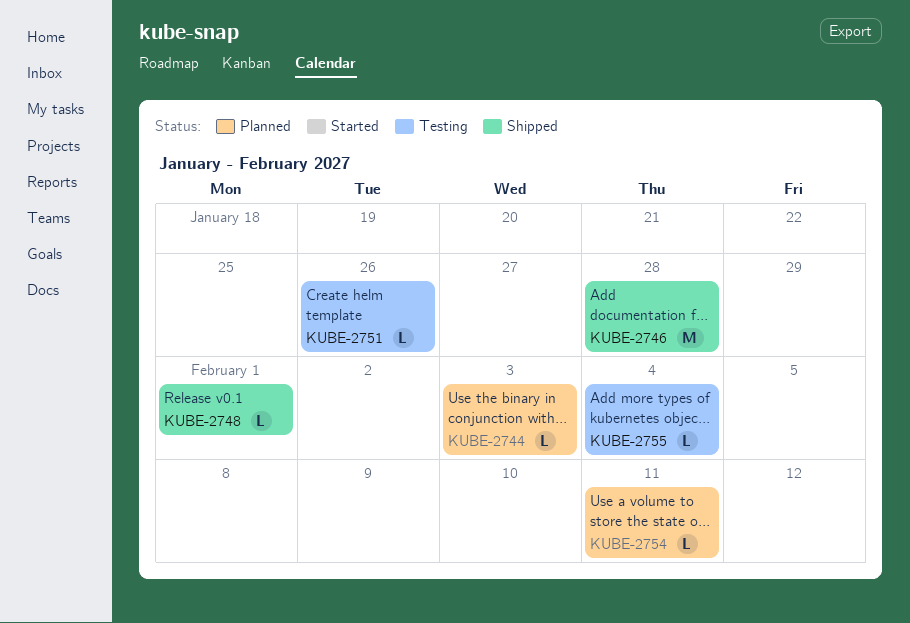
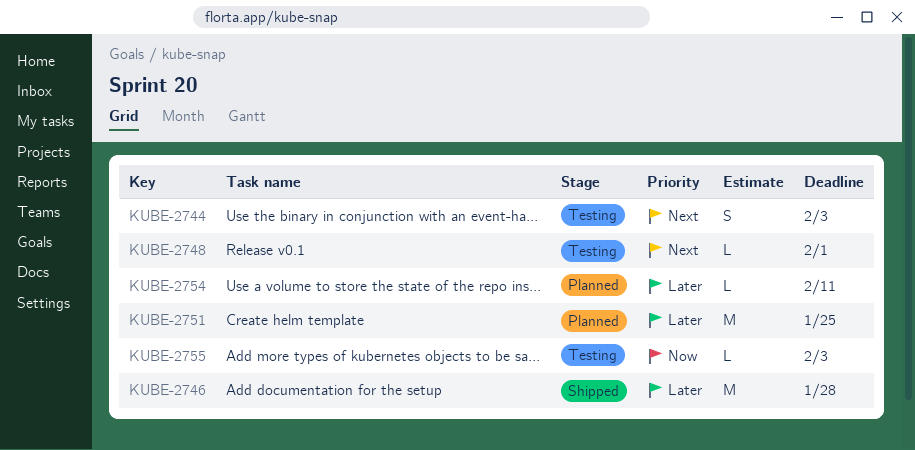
KUBE-2744, status: Planned -> Testing
KUBE-2744, estimate: L -> S
KUBE-2748, status: Shipped -> Testing
KUBE-2751, status: Testing -> Planned
KUBE-2751, estimate: L -> M
KUBE-2751, due: Jan 26 -> Jan 25
KUBE-2755, due: Feb 4 -> Feb 3

